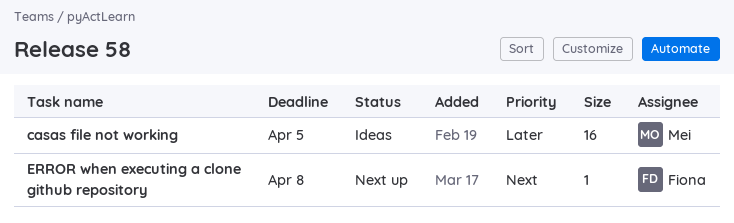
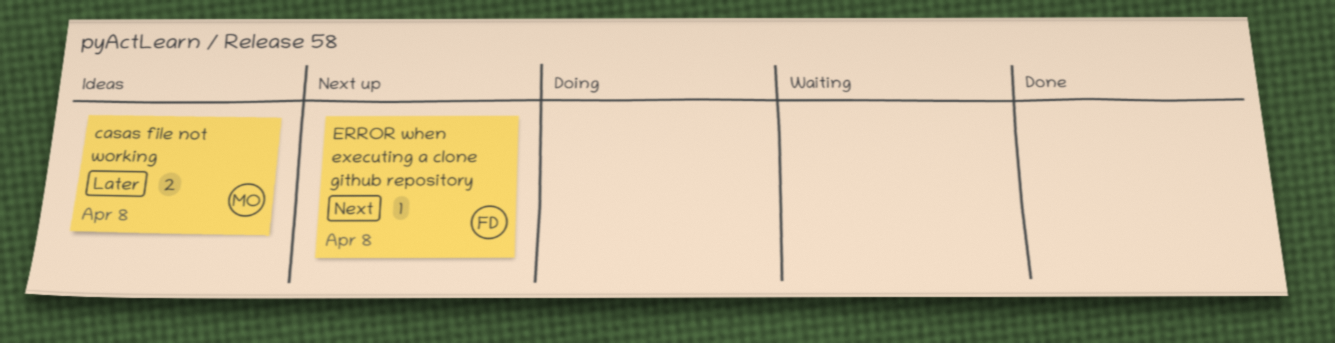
casas file not working, estimate: 16 -> 2
casas file not working, due: Apr 5 -> Apr 8

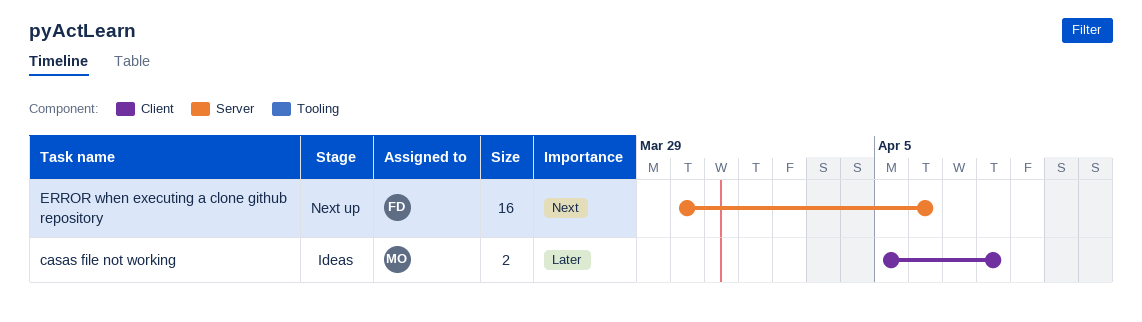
ERROR when executing a clone github repository, estimate: 1 -> 16
ERROR when executing a clone github repository, due: Apr 8 -> Apr 6

